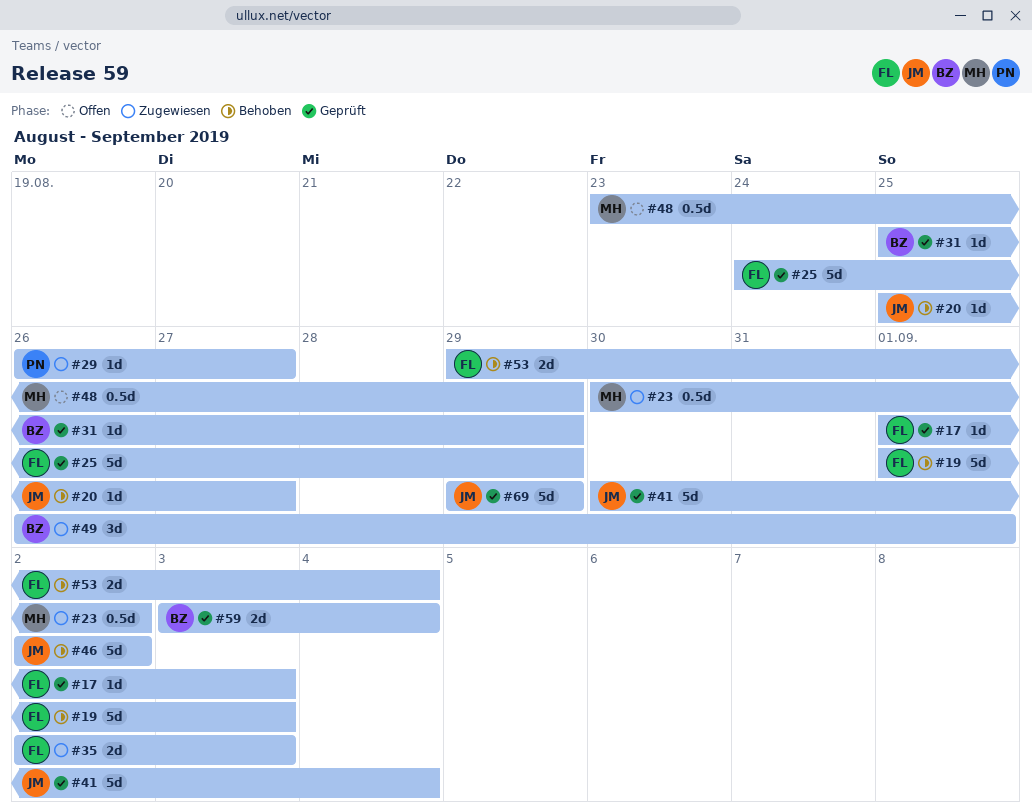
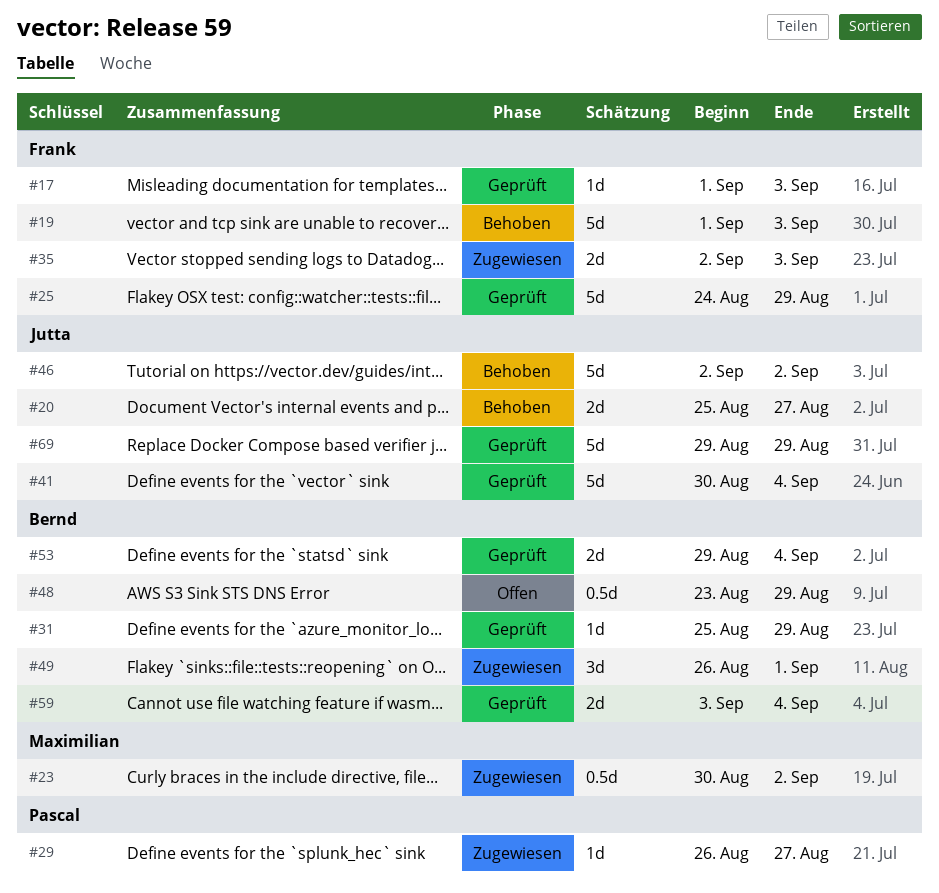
#20, estimate: 1d -> 2d
#48, owner: Maximilian -> Bernd
#53, status: Behoben -> Geprüft
#53, owner: Frank -> Bernd

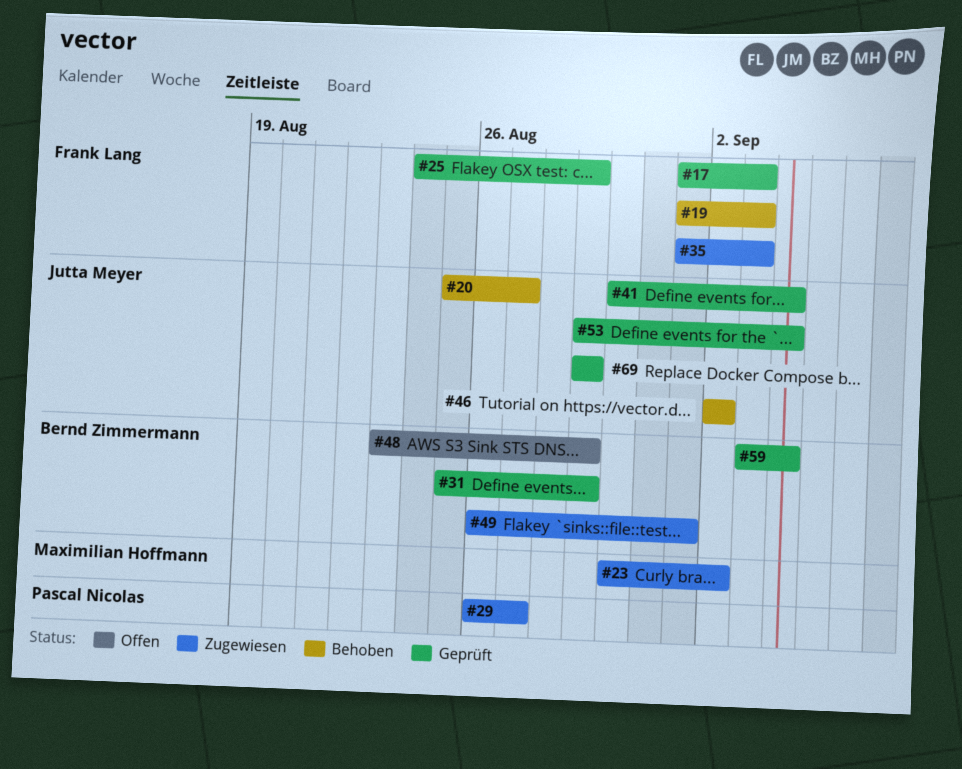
#35, start: Sep 2 -> Sep 1
#53, owner: Bernd Zimmermann -> Jutta Meyer

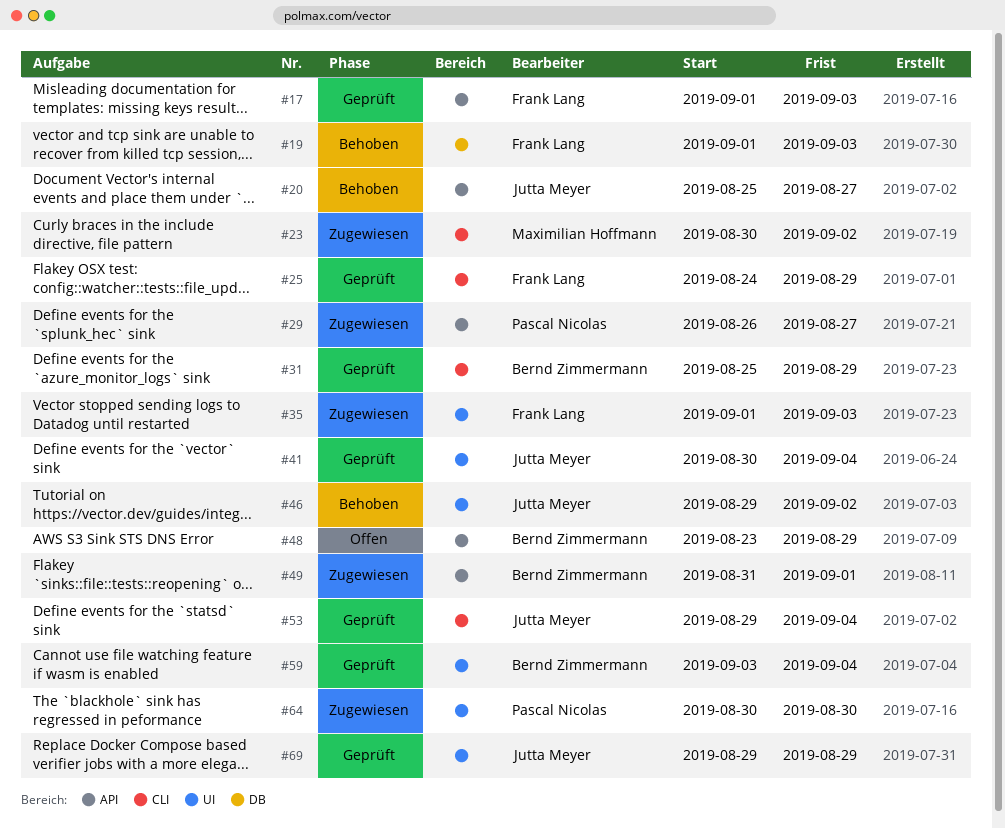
#46, start: Sep 2 -> Aug 29
#49, start: Aug 26 -> Aug 31
#64: none -> present

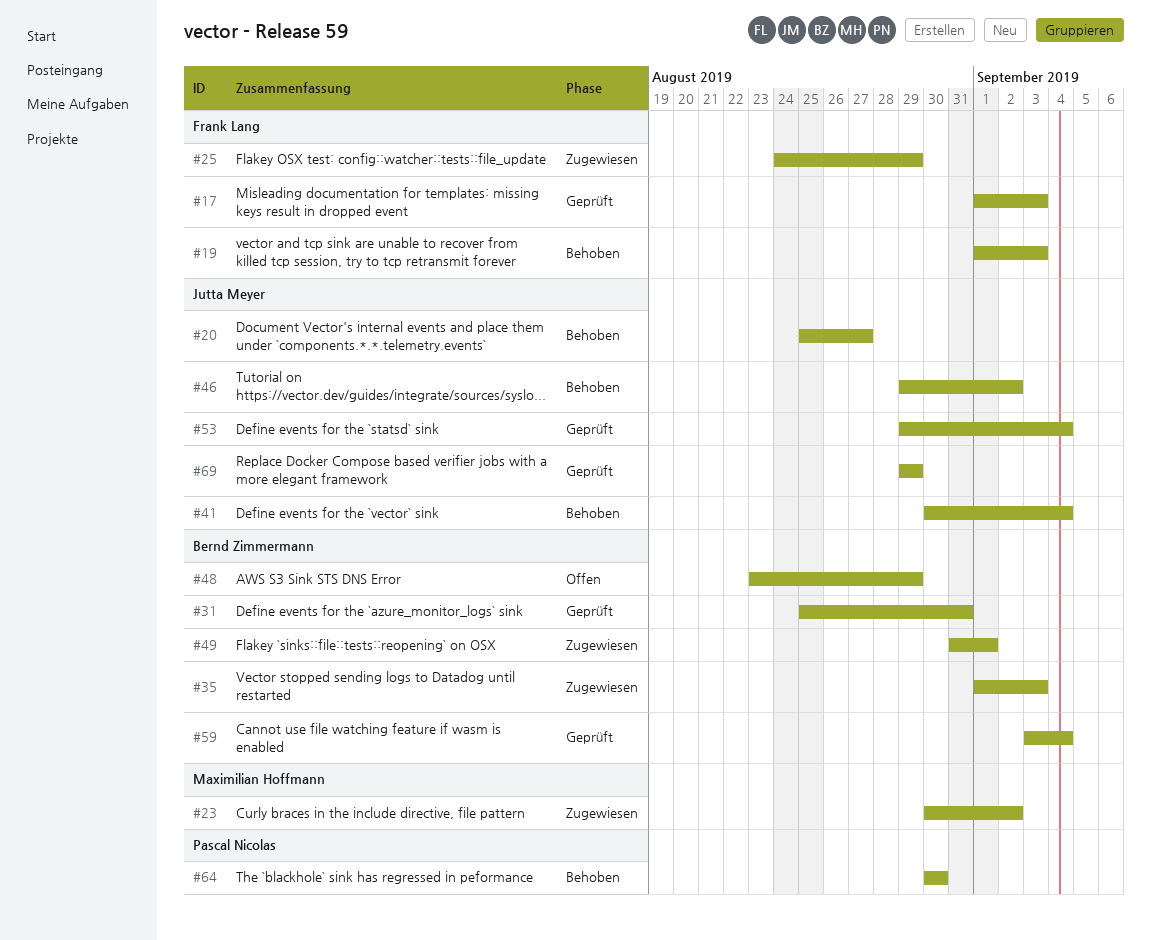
#25, status: Geprüft -> Zugewiesen
#29: present -> none
#31, due: Aug 29 -> Aug 31
#35, owner: Frank Lang -> Bernd Zimmermann
#41, status: Geprüft -> Behoben
#64, status: Zugewiesen -> Behoben

